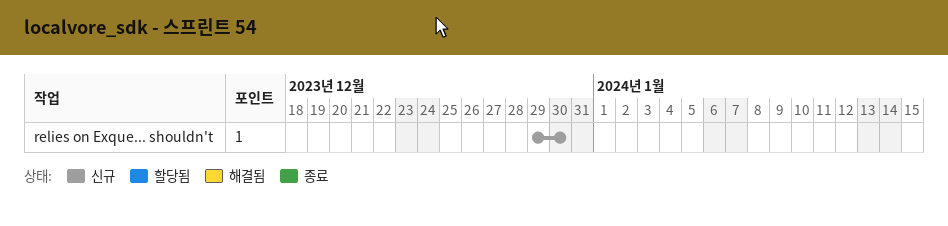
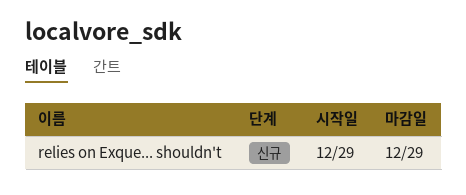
relies on Exque... shouldn't, due: Dec 30 -> Dec 29

